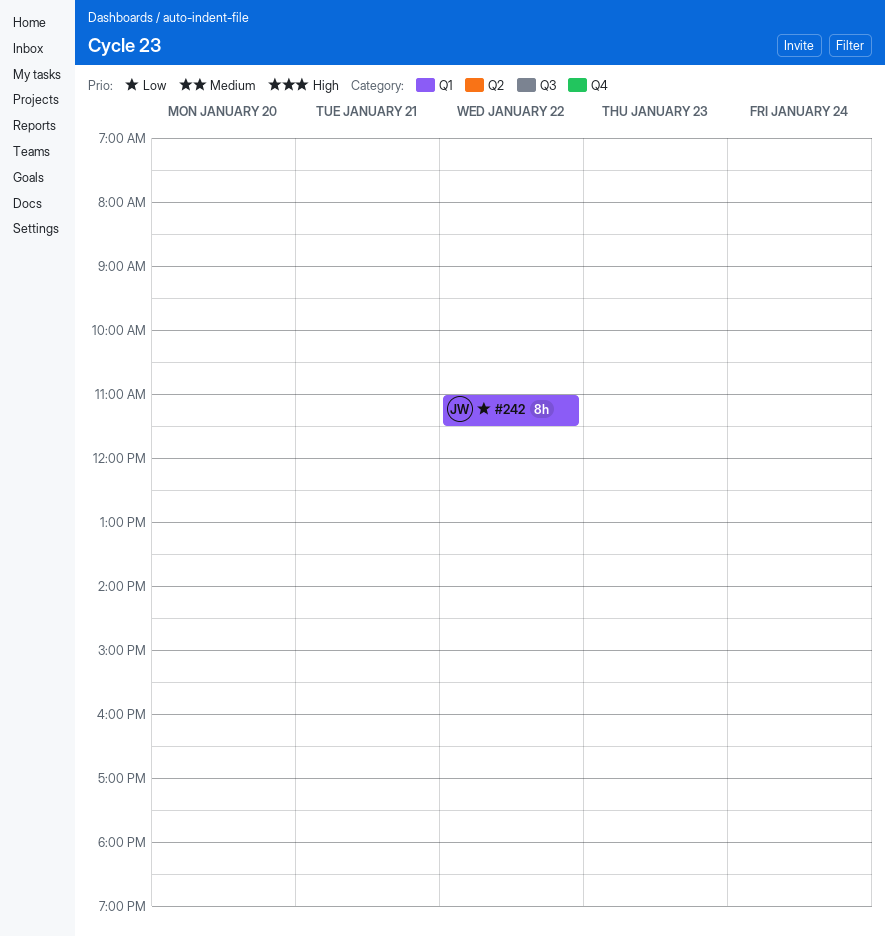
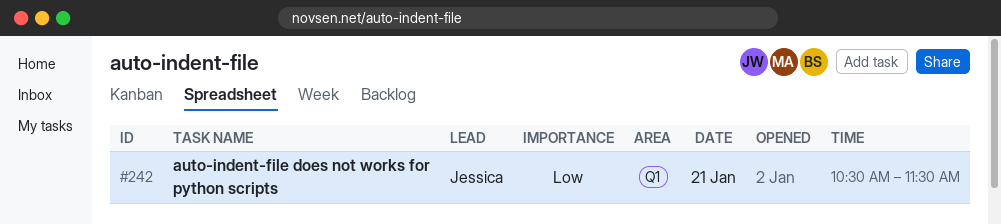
#242, day: Jan 22 -> Jan 21
#242, begins: 11:00 -> 10:30

